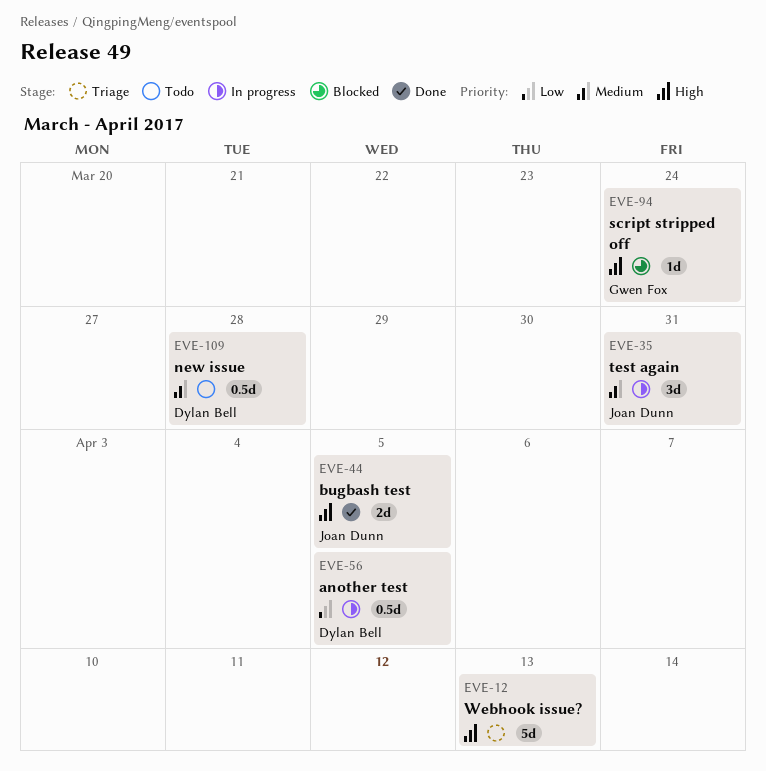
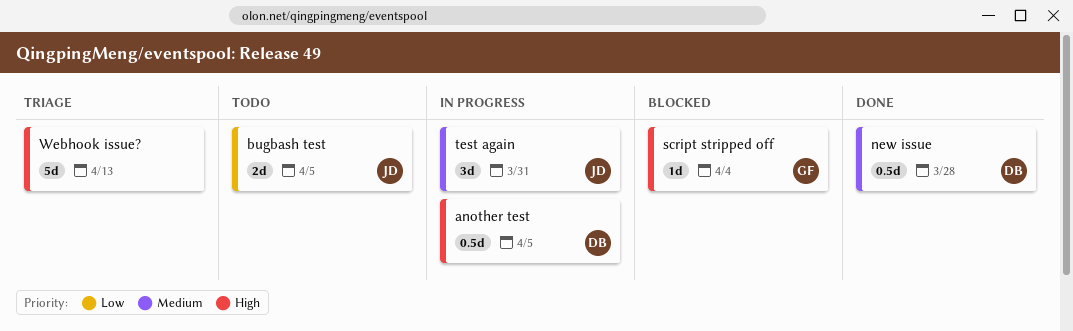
another test, priority: Low -> High
bugbash test, status: Done -> Todo
bugbash test, priority: High -> Low
new issue, status: Todo -> Done
script stripped off, due: Mar 24 -> Apr 4

